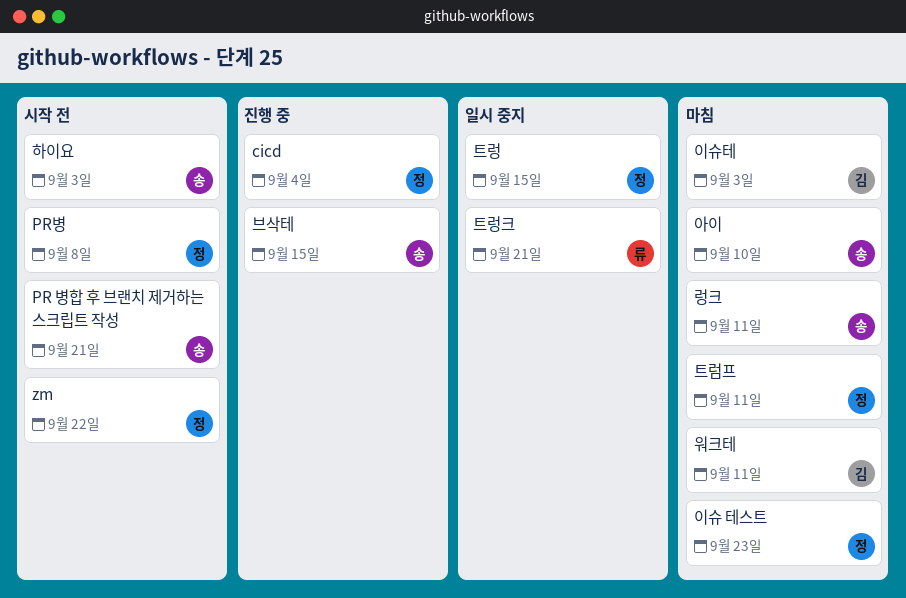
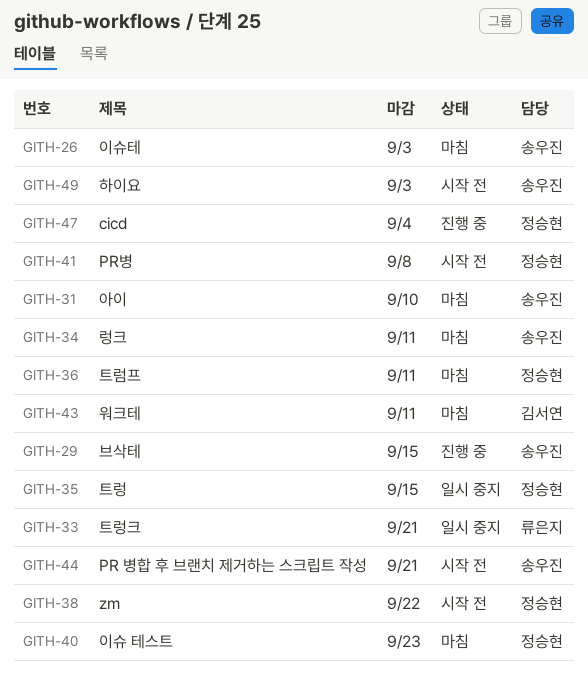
이슈테, owner: 김서연 -> 송우진

